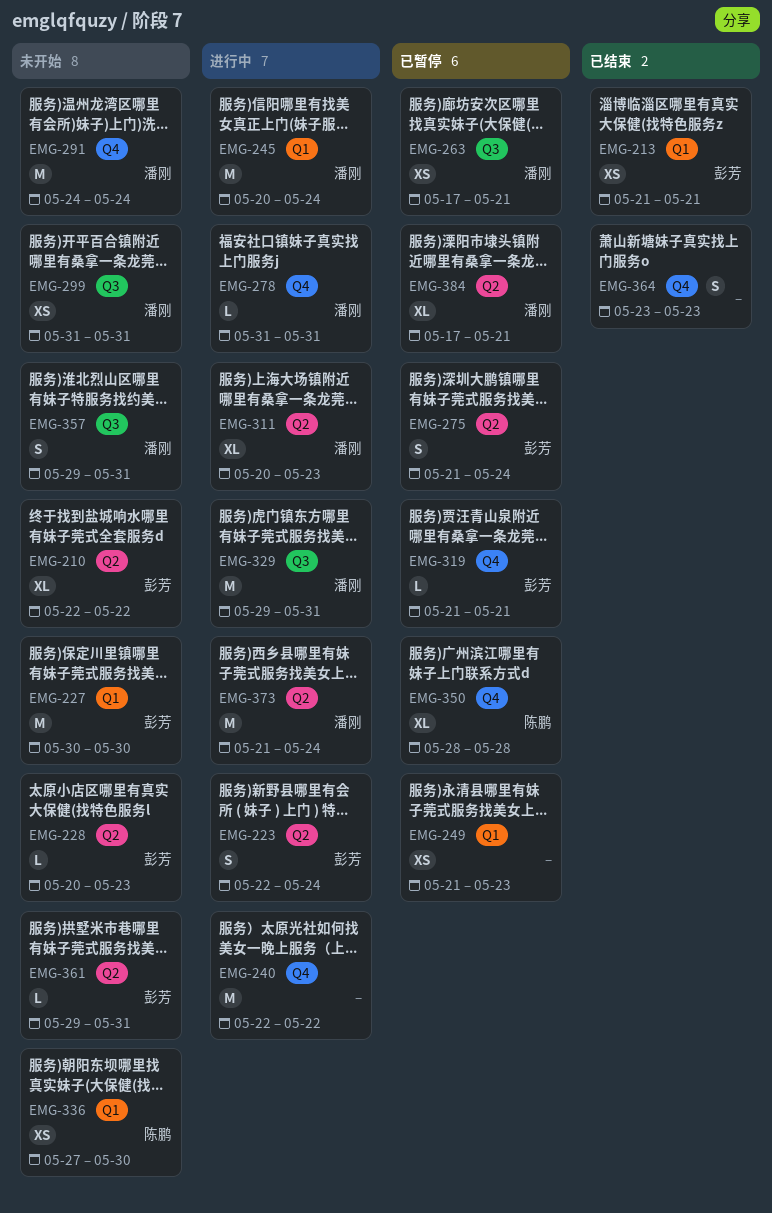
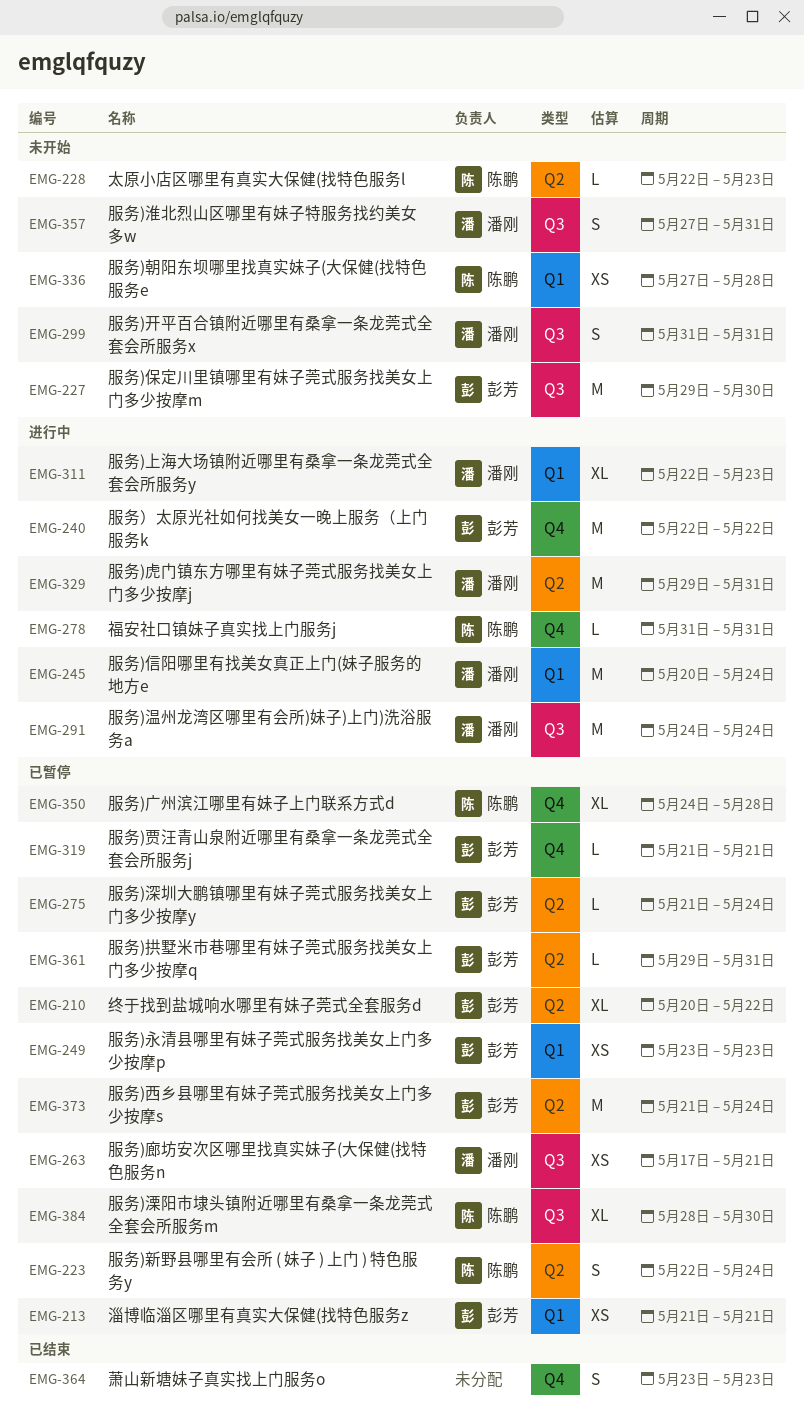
EMG-210, status: 未开始 -> 已暂停
EMG-210, start: May 22 -> May 20
EMG-213, status: 已结束 -> 已暂停
EMG-223, status: 进行中 -> 已暂停
EMG-223, owner: 彭芳 -> 陈鹏
EMG-227, label: Q1 -> Q3
EMG-227, start: May 30 -> May 29
EMG-228, owner: 彭芳 -> 陈鹏
EMG-228, start: May 20 -> May 22
EMG-240, owner: none -> 彭芳
EMG-249, owner: none -> 彭芳
EMG-249, start: May 21 -> May 23
EMG-275, estimate: S -> L
EMG-278, owner: 潘刚 -> 陈鹏
EMG-291, status: 未开始 -> 进行中
EMG-291, label: Q4 -> Q3
EMG-299, estimate: XS -> S
EMG-311, label: Q2 -> Q1
EMG-311, start: May 20 -> May 22
EMG-329, label: Q3 -> Q2
EMG-336, due: May 30 -> May 28
EMG-350, start: May 28 -> May 24
EMG-357, start: May 29 -> May 27
EMG-361, status: 未开始 -> 已暂停
EMG-373, status: 进行中 -> 已暂停
EMG-373, owner: 潘刚 -> 彭芳
EMG-384, owner: 潘刚 -> 陈鹏
EMG-384, label: Q2 -> Q3
EMG-384, start: May 17 -> May 28
EMG-384, due: May 21 -> May 30

